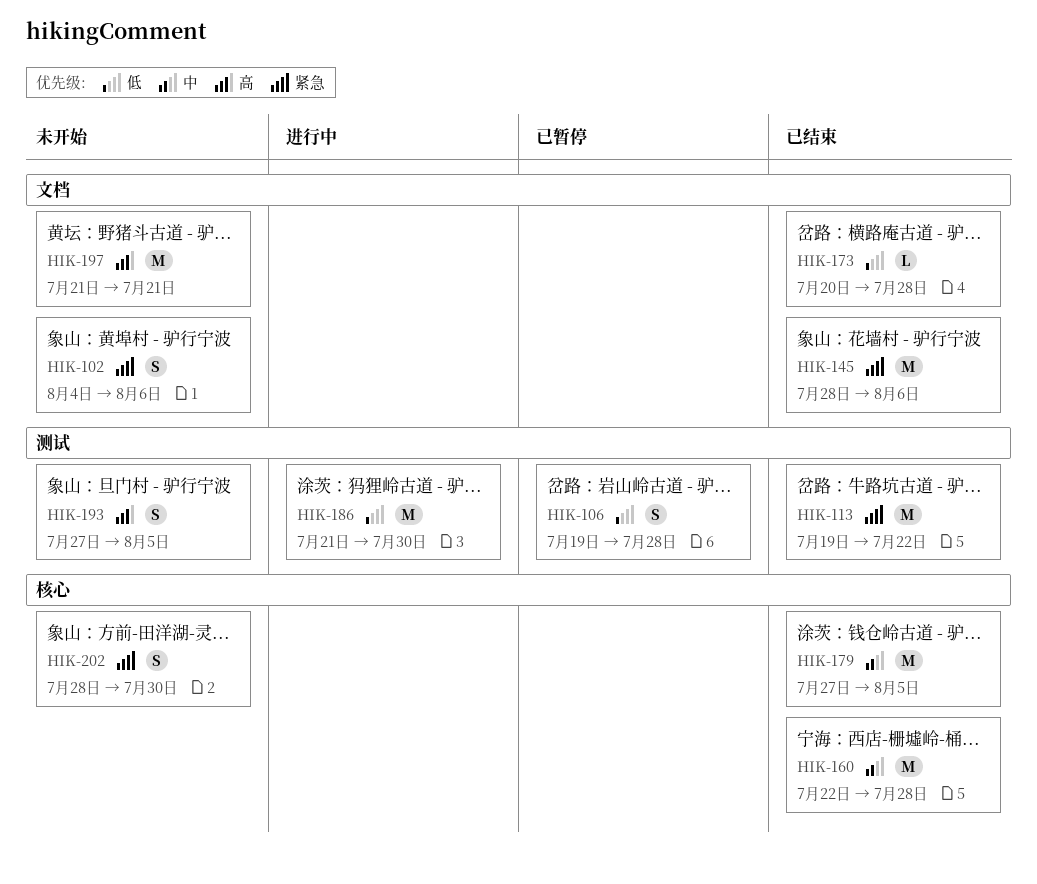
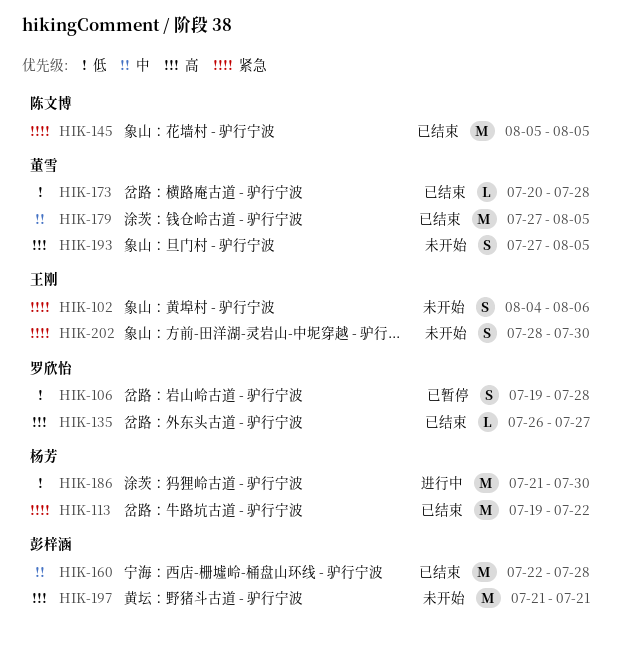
HIK-135: none -> present
HIK-145, start: Jul 28 -> Aug 5
HIK-145, due: Aug 6 -> Aug 5

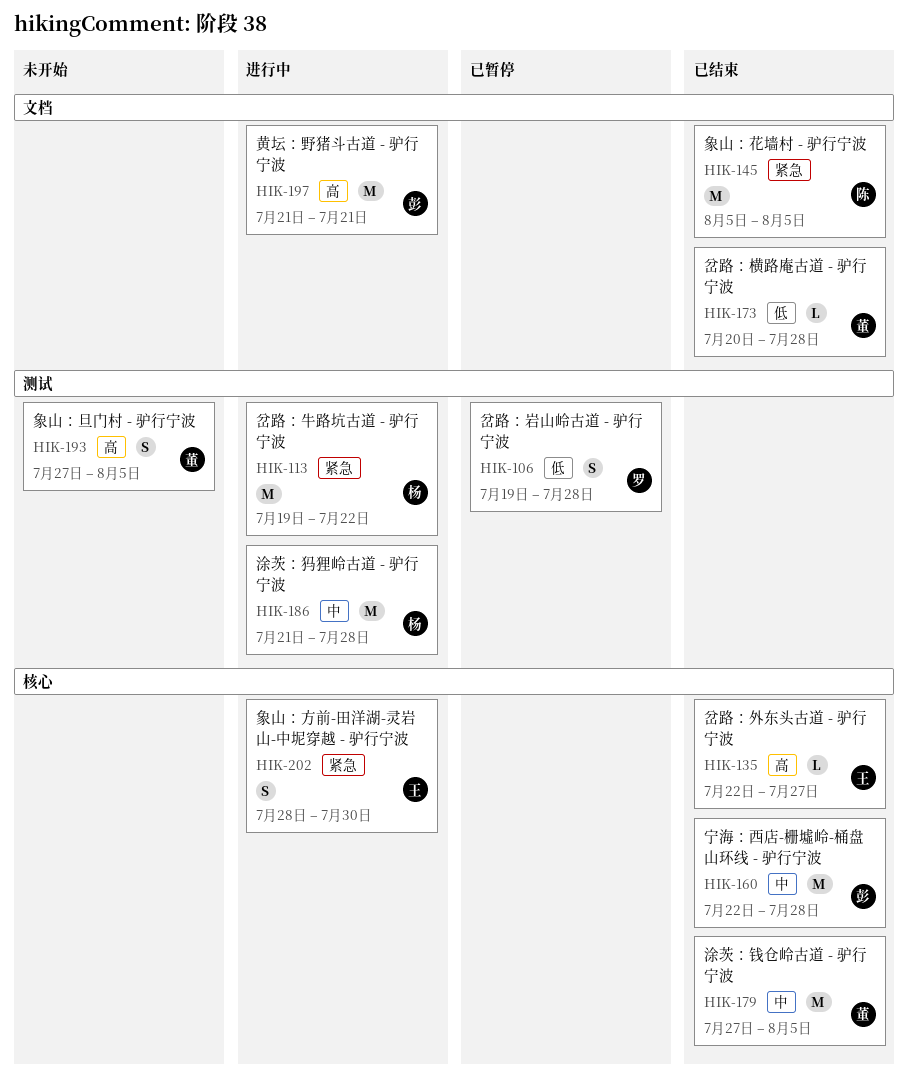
HIK-102: present -> none
HIK-113, status: 已结束 -> 进行中
HIK-135, owner: 罗欣怡 -> 王刚
HIK-135, start: Jul 26 -> Jul 22
HIK-186, priority: 低 -> 中
HIK-186, due: Jul 30 -> Jul 28
HIK-197, status: 未开始 -> 进行中
HIK-202, status: 未开始 -> 进行中

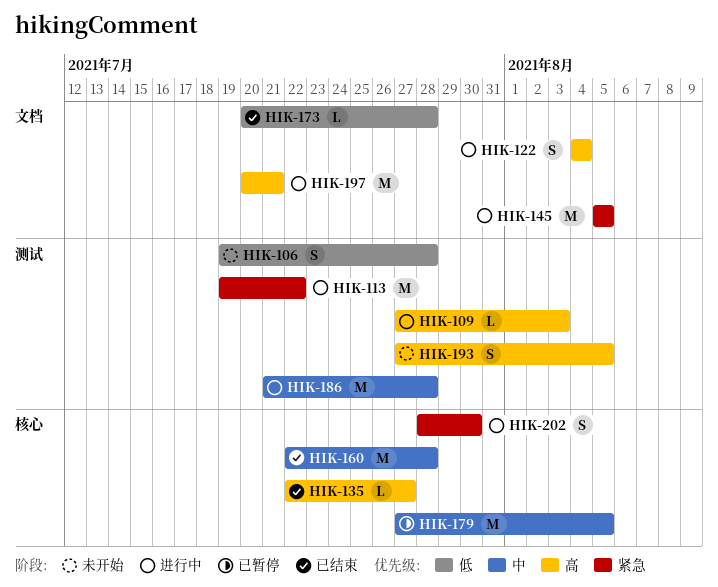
HIK-106, status: 已暂停 -> 未开始
HIK-109: none -> present
HIK-122: none -> present
HIK-145, status: 已结束 -> 进行中
HIK-179, status: 已结束 -> 已暂停
HIK-197, start: Jul 21 -> Jul 20

